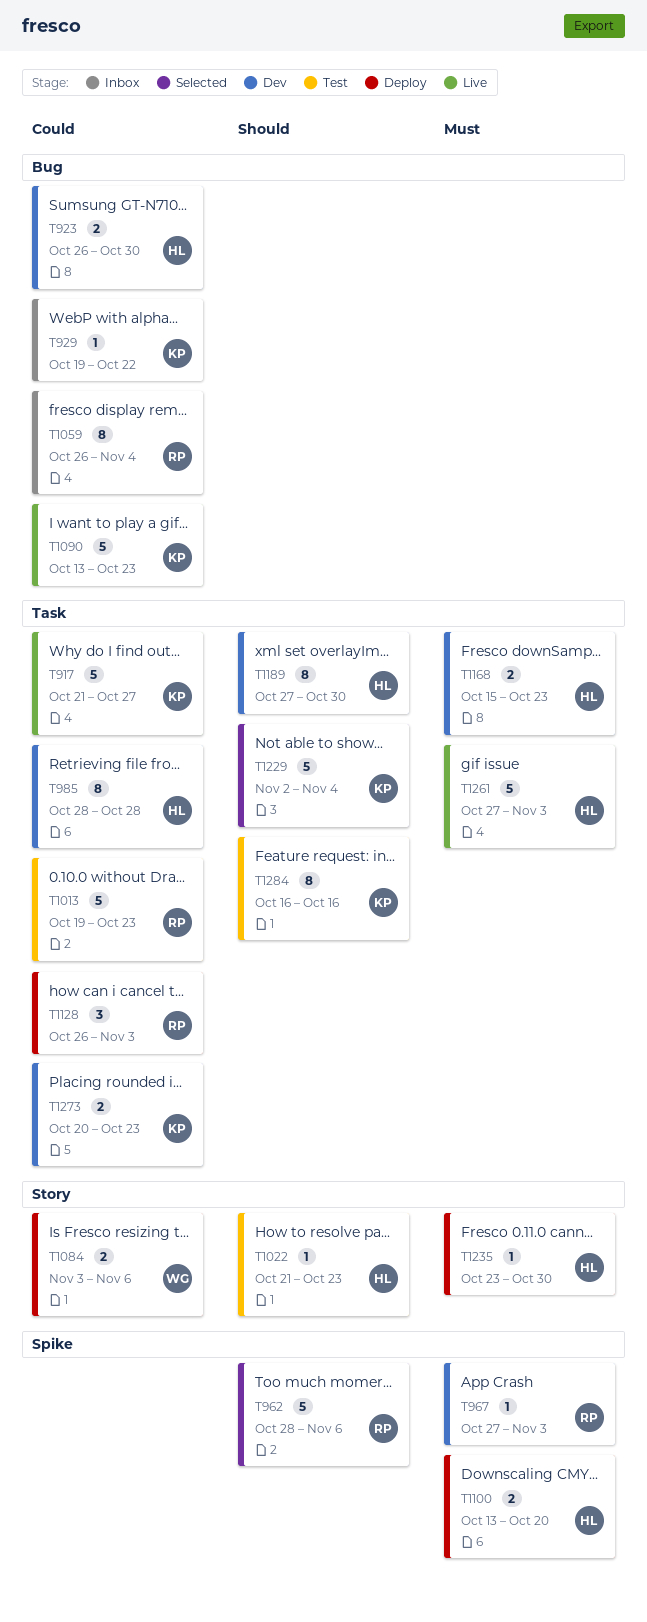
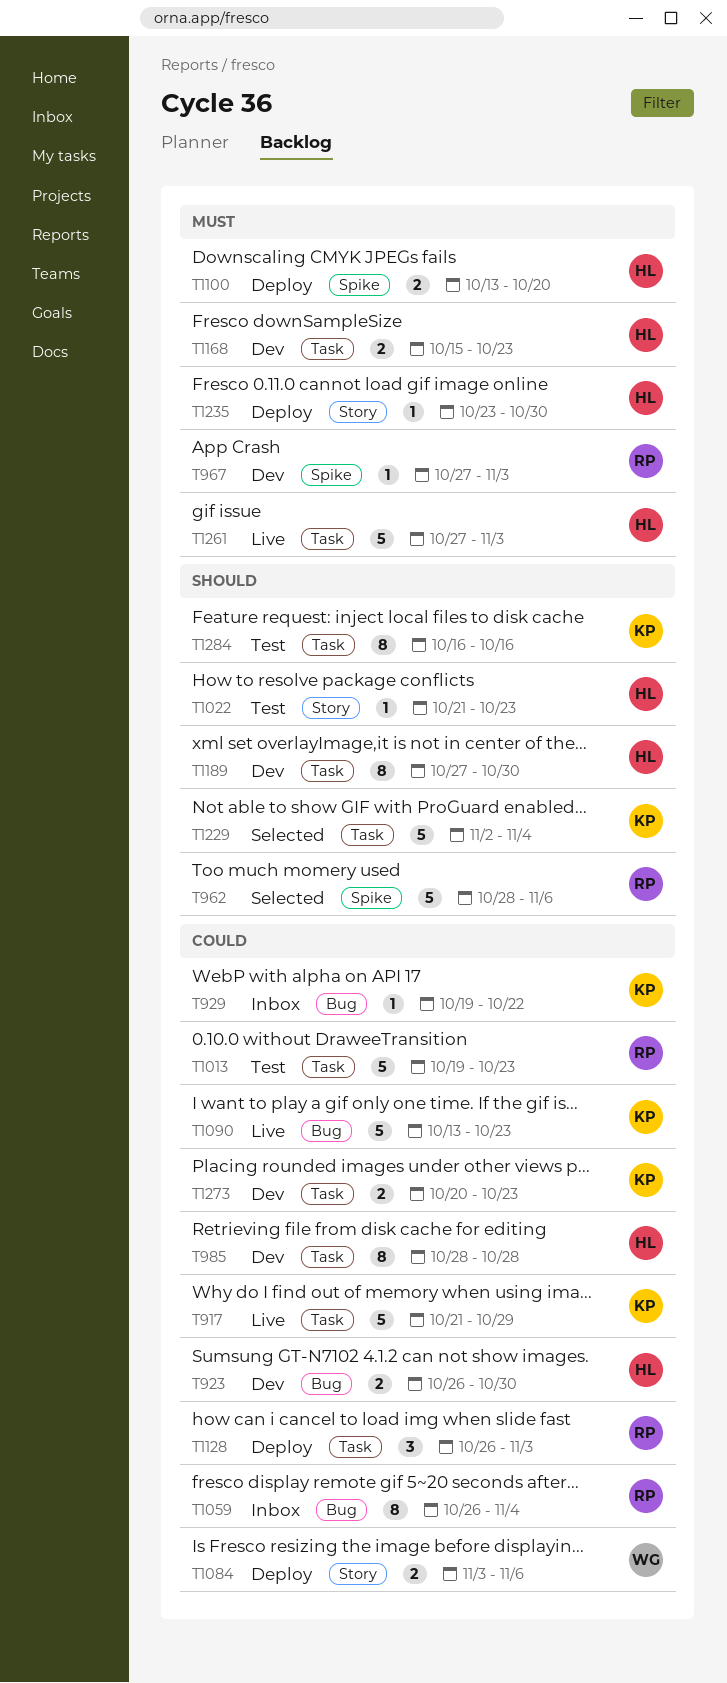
T917, due: Oct 27 -> Oct 29

